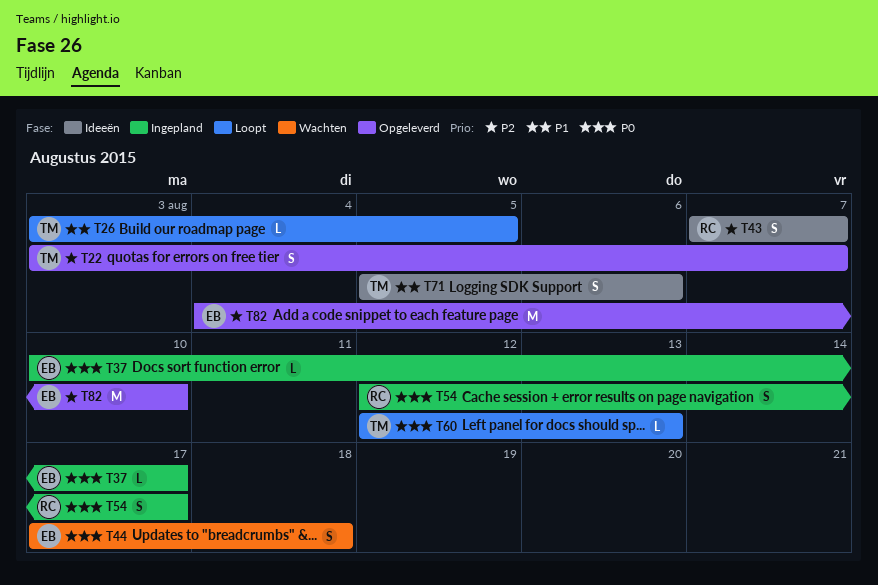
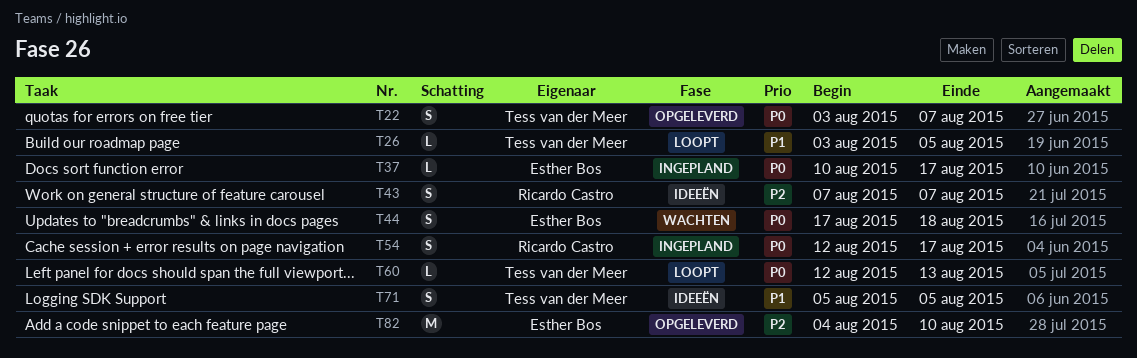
T22, priority: P2 -> P0
T71, due: Aug 6 -> Aug 5

